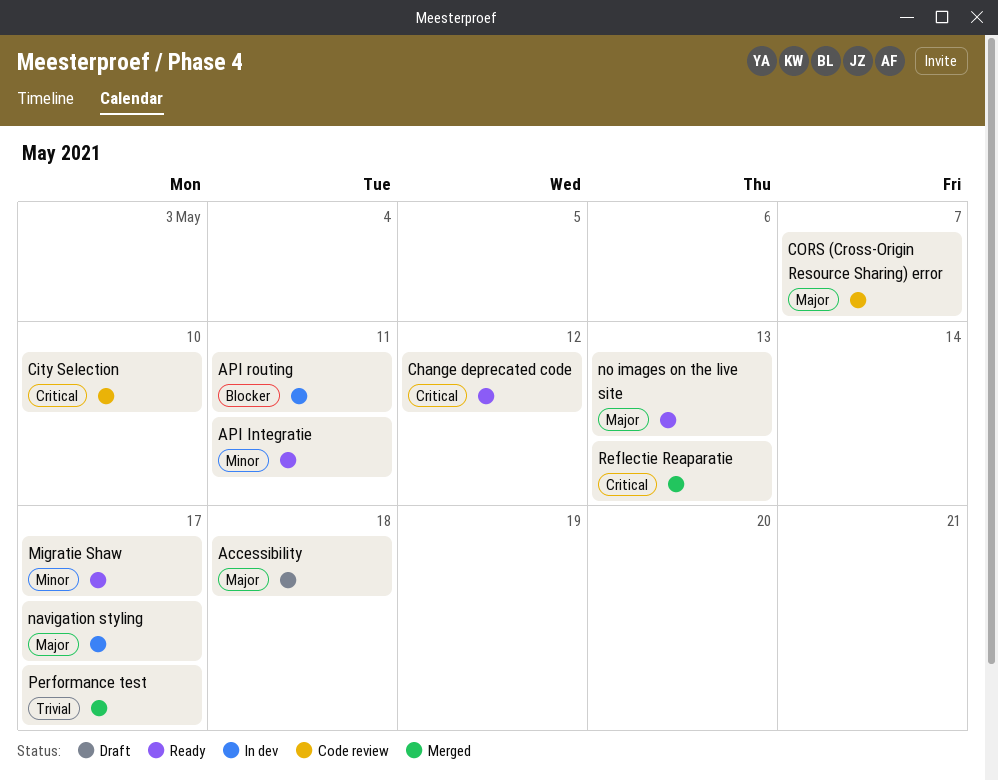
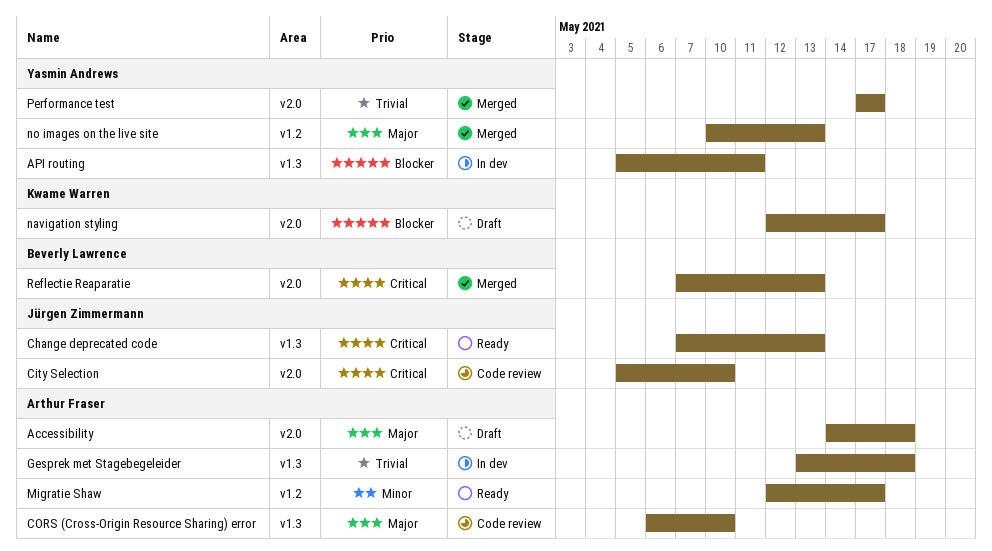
API Integratie: present -> none
Change deprecated code, due: May 12 -> May 13
CORS (Cross-Origin Resource Sharing) error, due: May 7 -> May 10
Gesprek met Stagebegeleider: none -> present
navigation styling, status: In dev -> Draft
navigation styling, priority: Major -> Blocker
no images on the live site, status: Ready -> Merged

